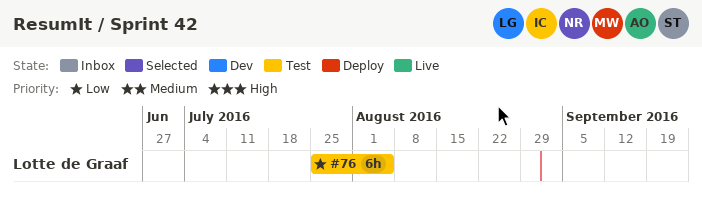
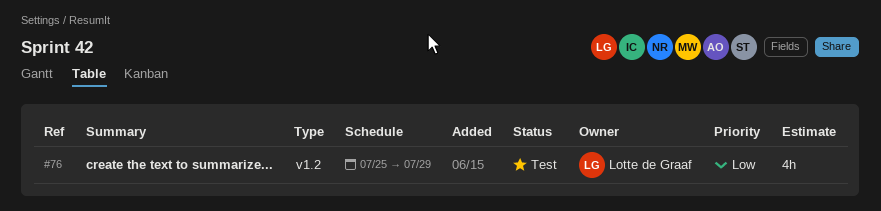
#76, estimate: 6h -> 4h
#76, due: Aug 5 -> Jul 29

